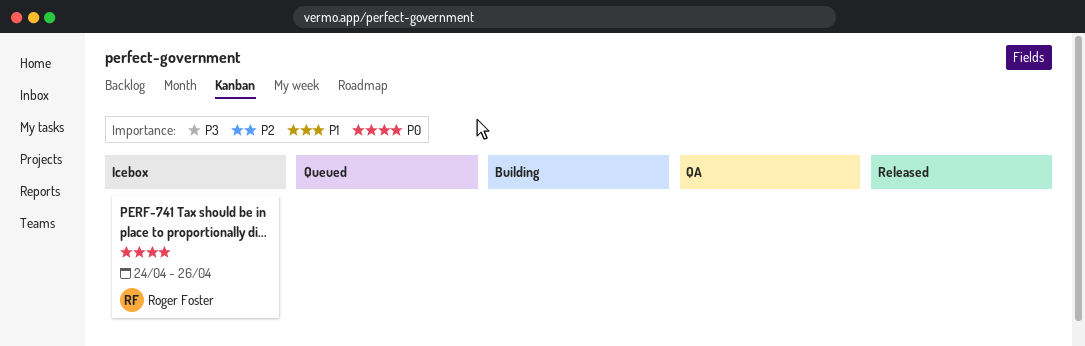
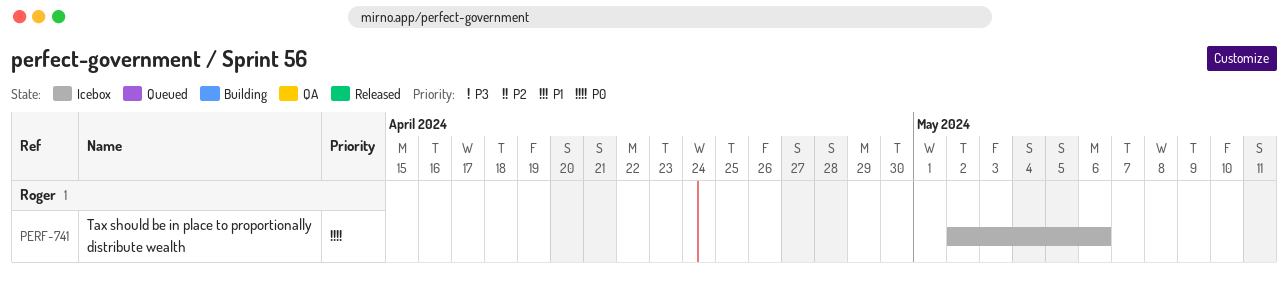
PERF-741, start: Apr 24 -> May 2
PERF-741, due: Apr 26 -> May 6

